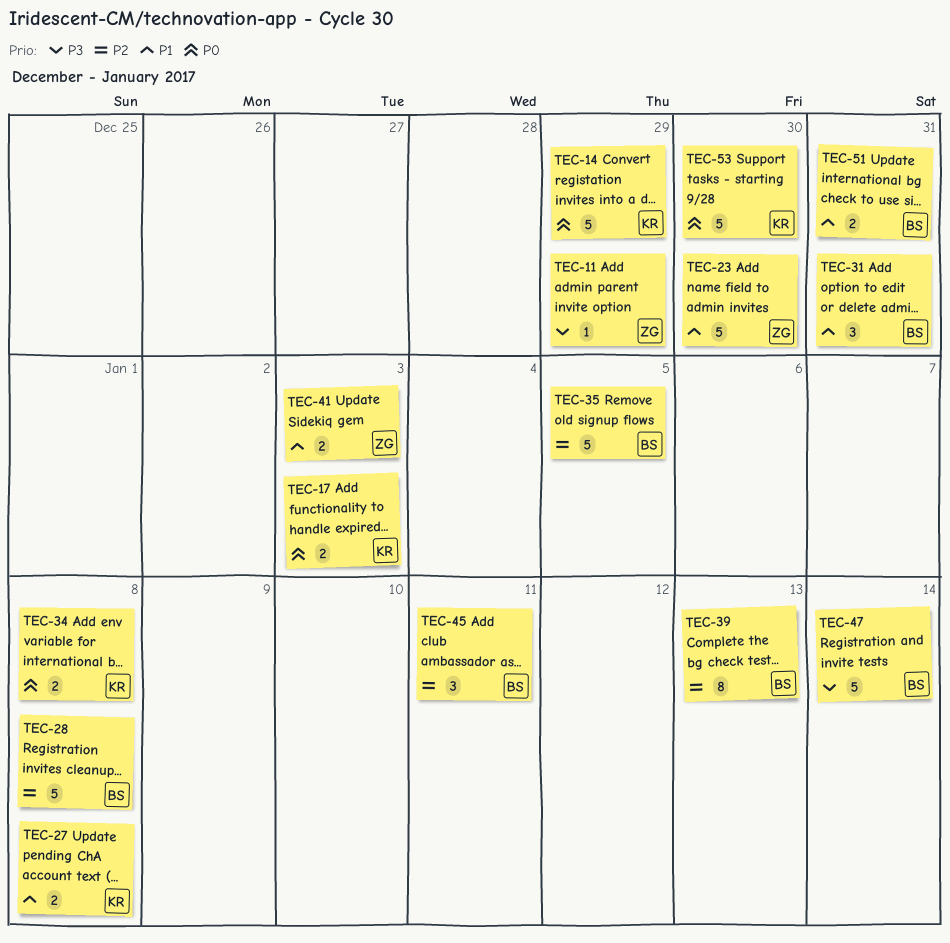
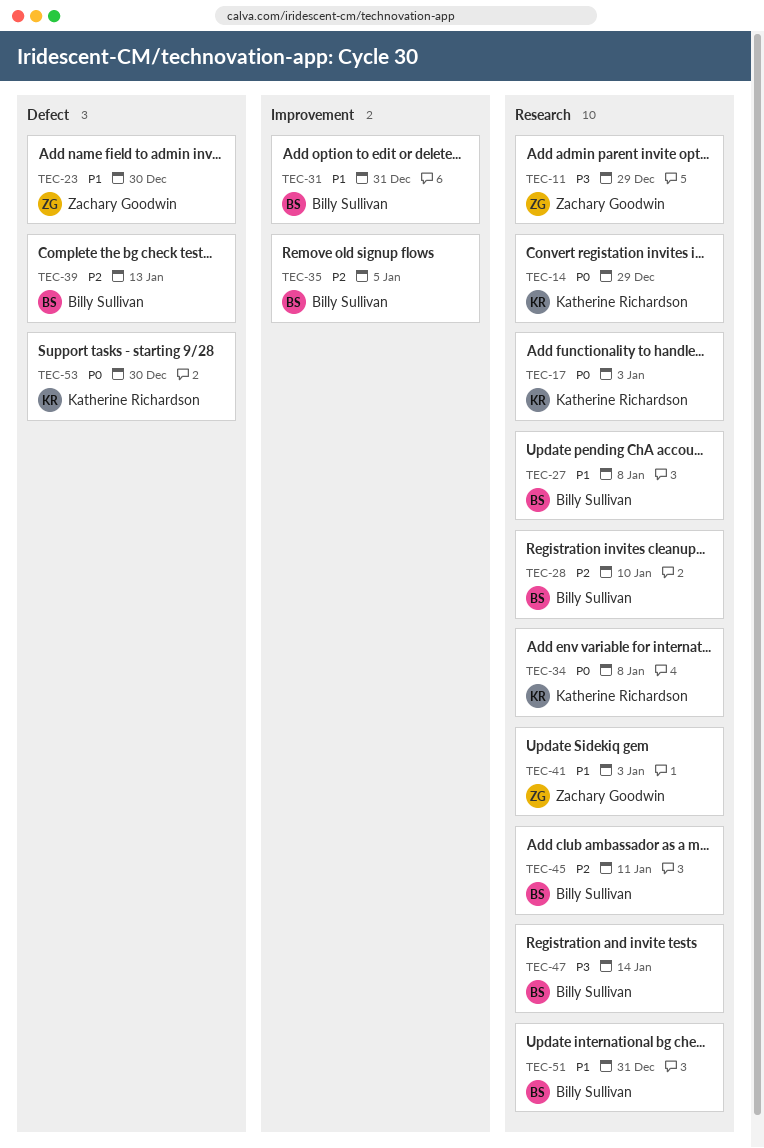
TEC-27, owner: Katherine Richardson -> Billy Sullivan
TEC-28, due: Jan 8 -> Jan 10

